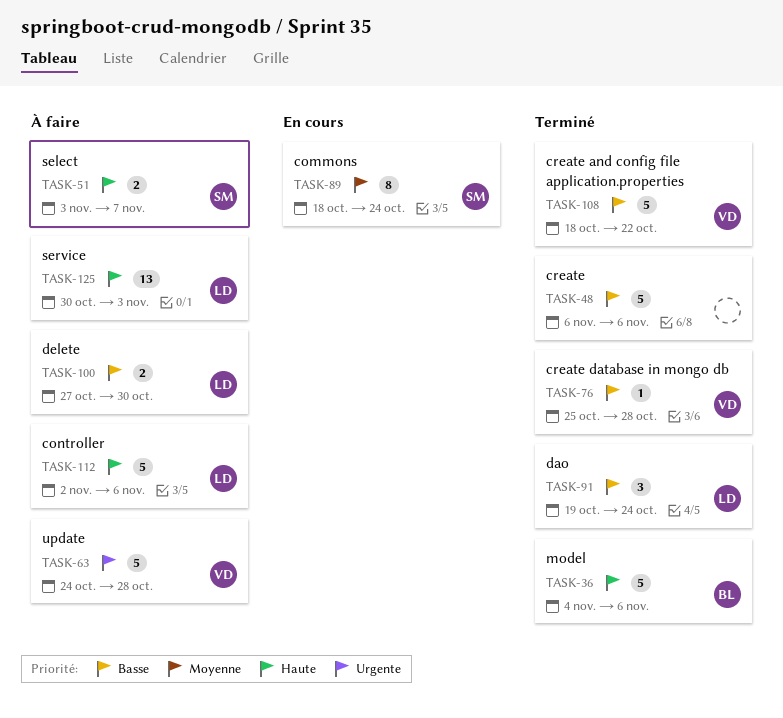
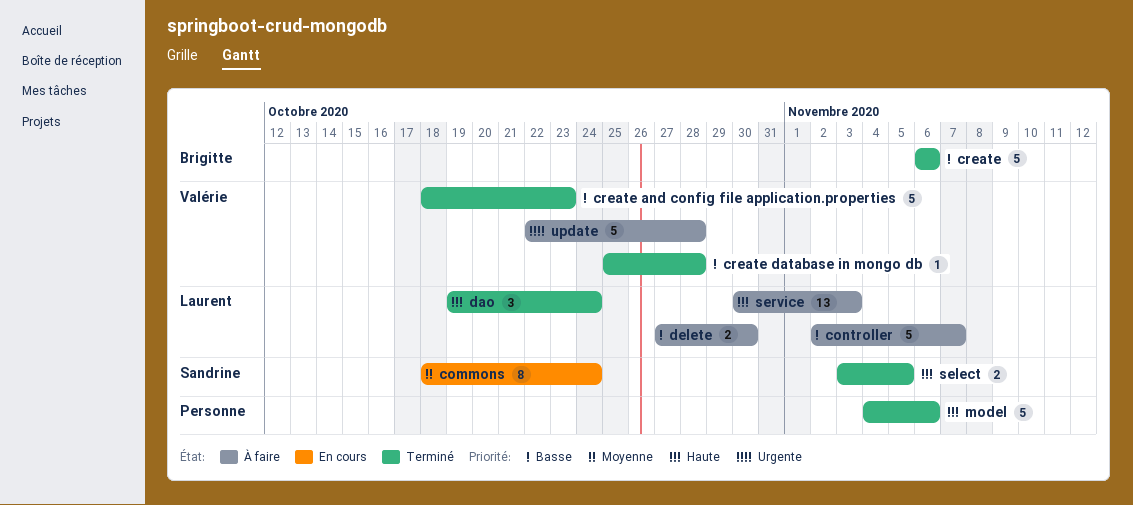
controller, priority: Haute -> Basse
controller, due: Nov 6 -> Nov 7
create, owner: none -> Brigitte
create and config file application.properties, due: Oct 22 -> Oct 23
dao, priority: Basse -> Haute
model, owner: Brigitte -> none
select, status: À faire -> Terminé
select, due: Nov 7 -> Nov 5
update, start: Oct 24 -> Oct 22

